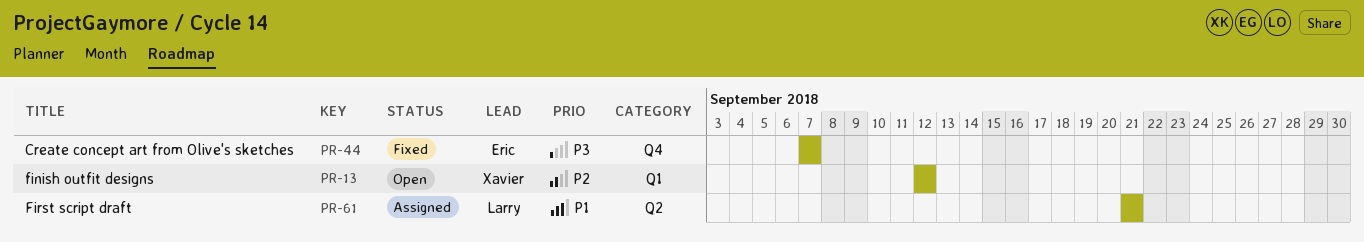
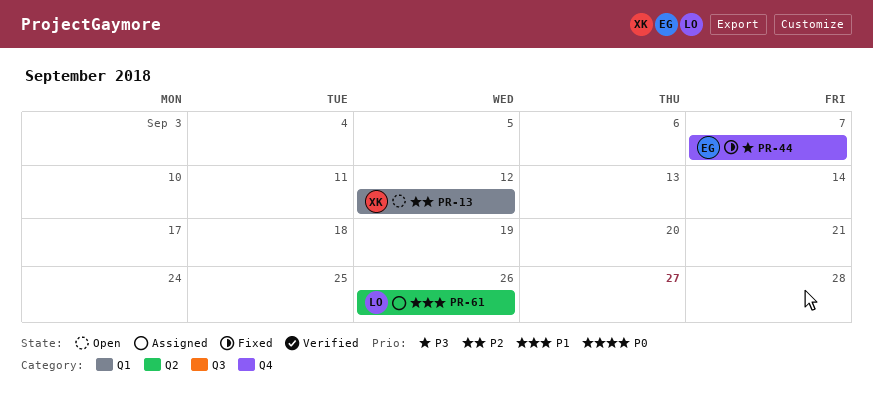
PR-61, start: Sep 21 -> Sep 26
PR-61, due: Sep 21 -> Sep 26

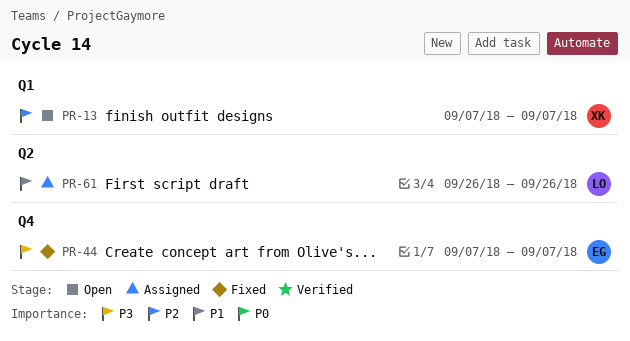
PR-13, start: Sep 12 -> Sep 7
PR-13, due: Sep 12 -> Sep 7

